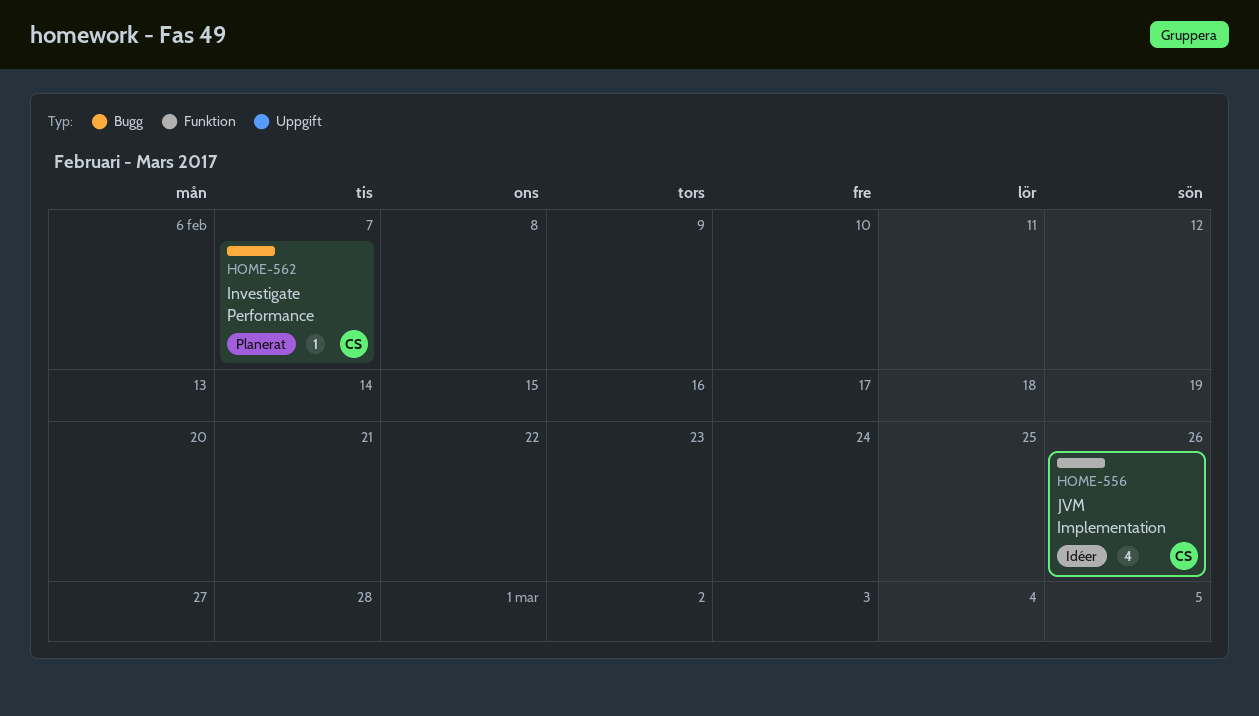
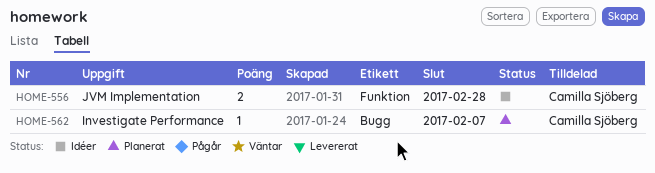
HOME-556, estimate: 4 -> 2
HOME-556, due: Feb 26 -> Feb 28

